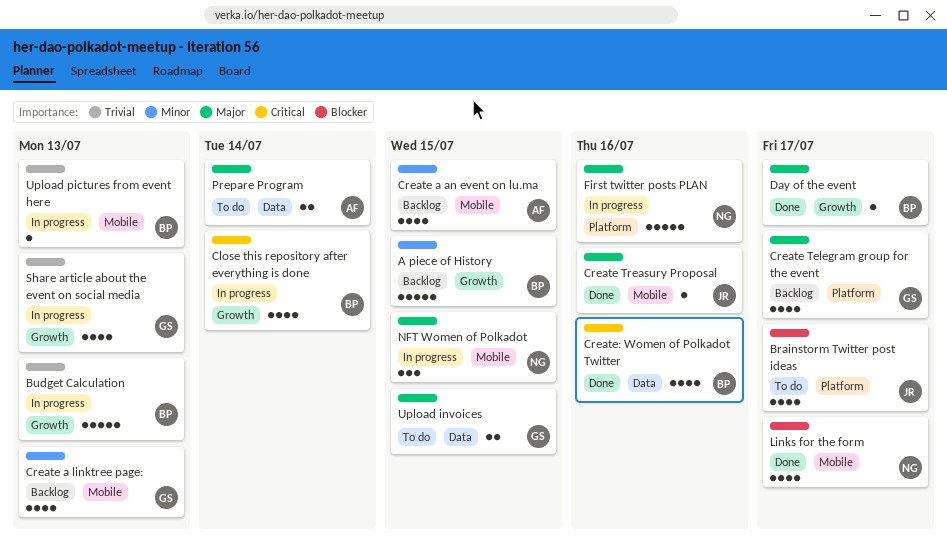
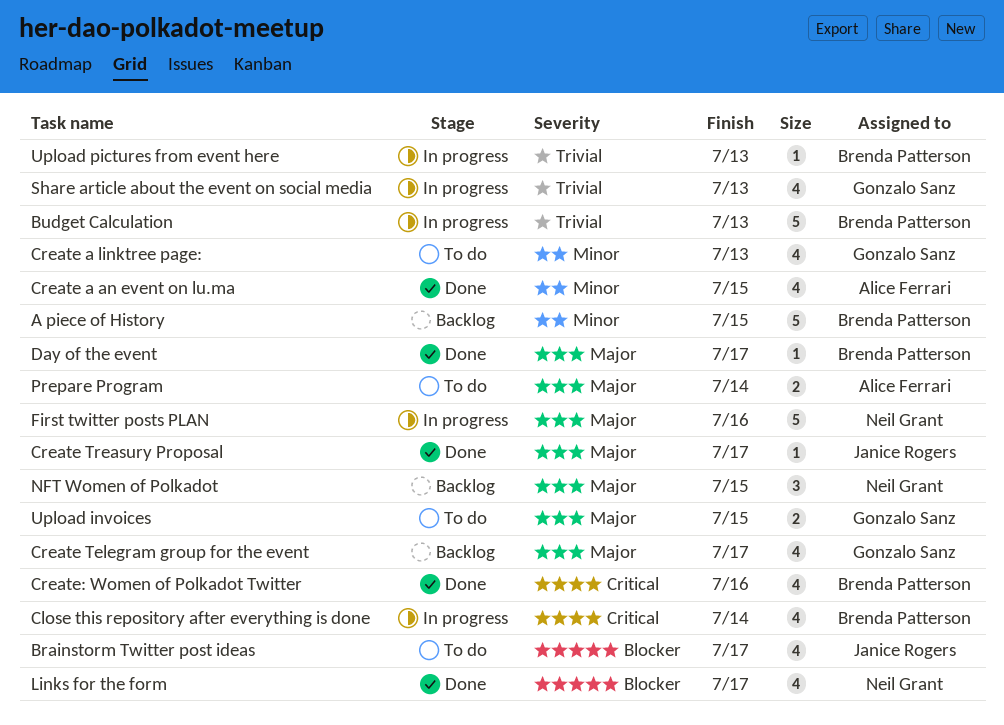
Create a an event on lu.ma, status: Backlog -> Done
Create a linktree page:, status: Backlog -> To do
Create Treasury Proposal, due: Jul 16 -> Jul 17
NFT Women of Polkadot, status: In progress -> Backlog

